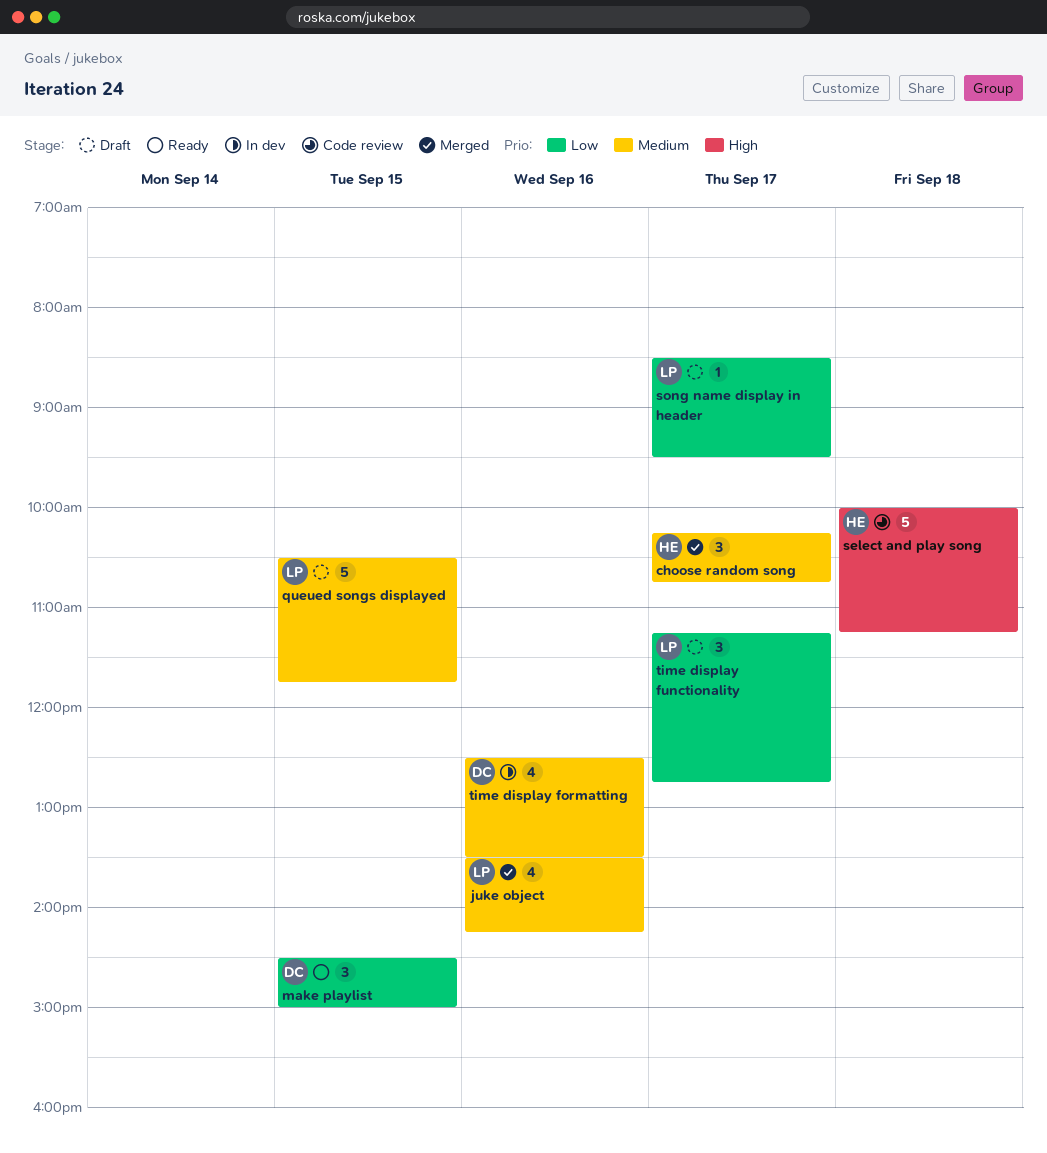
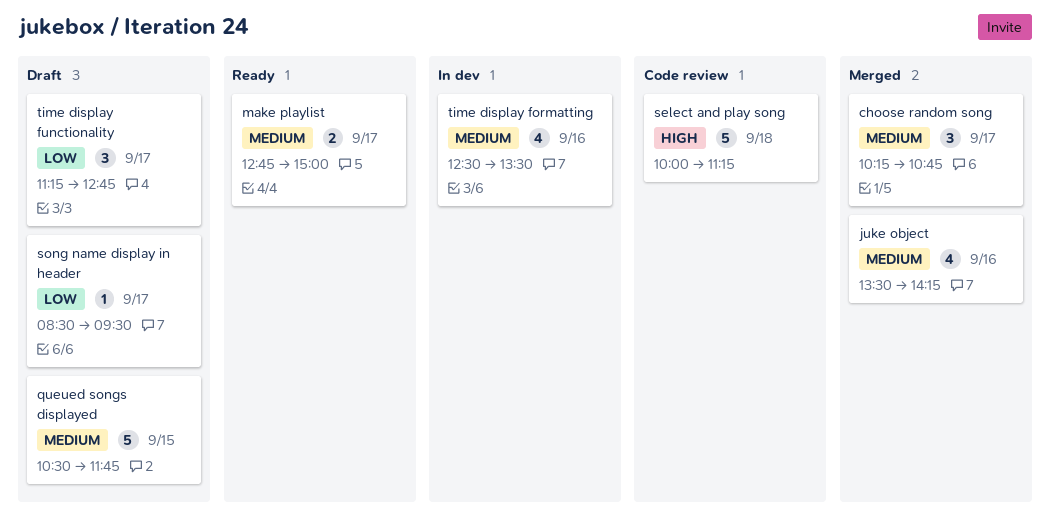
make playlist, priority: Low -> Medium
make playlist, estimate: 3 -> 2
make playlist, day: Sep 15 -> Sep 17
make playlist, begins: 14:30 -> 12:45

